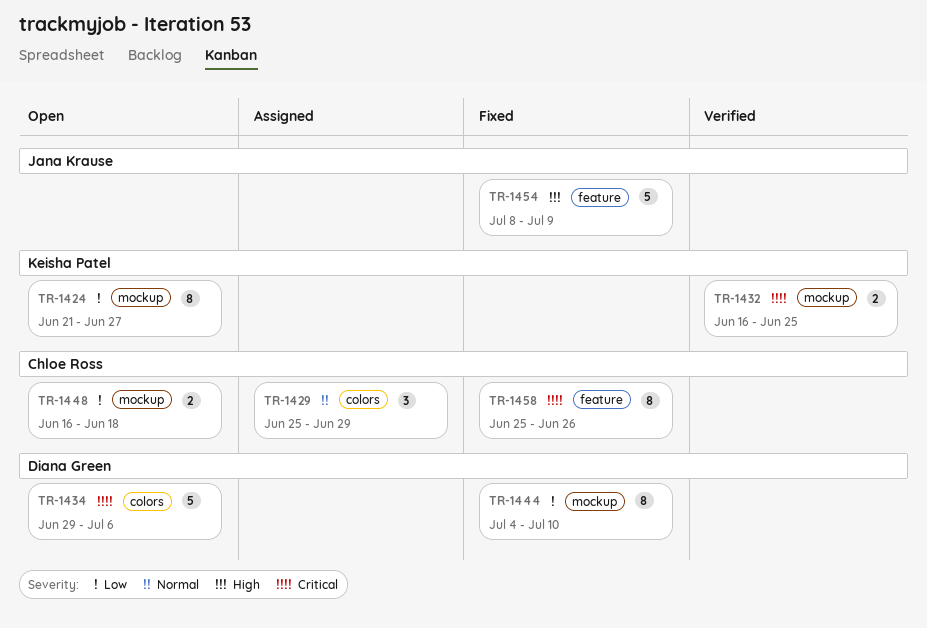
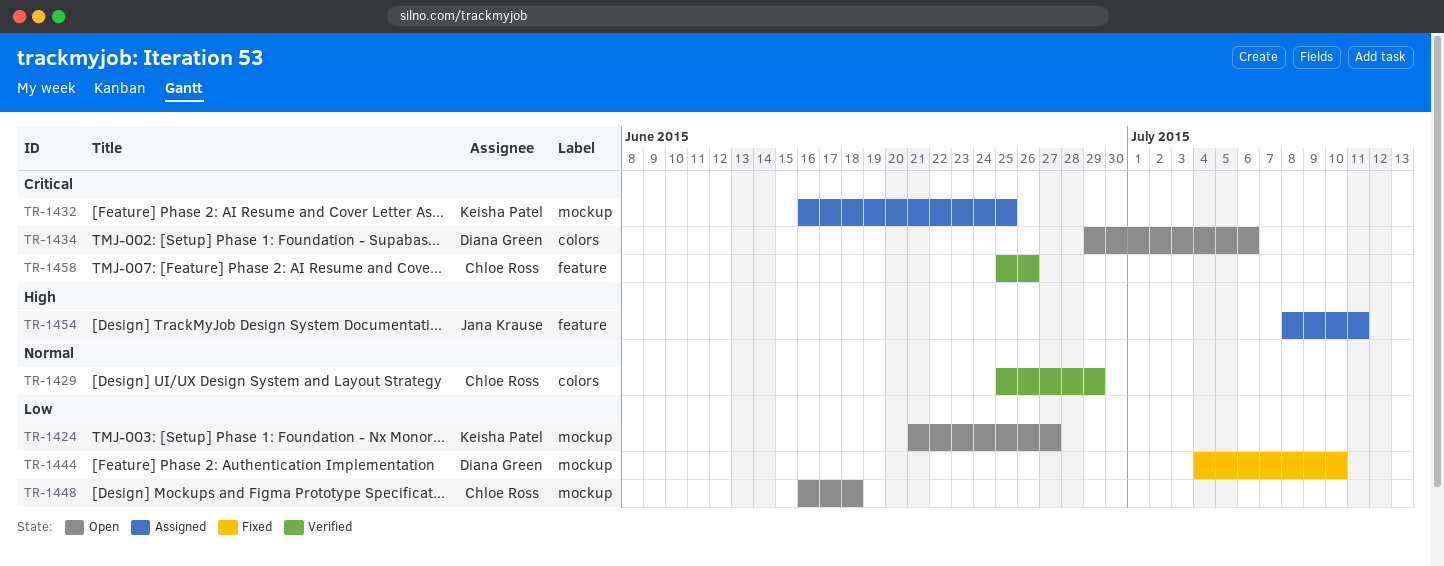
TR-1429, status: Assigned -> Verified
TR-1432, status: Verified -> Assigned
TR-1454, status: Fixed -> Assigned
TR-1454, due: Jul 9 -> Jul 11
TR-1458, status: Fixed -> Verified

